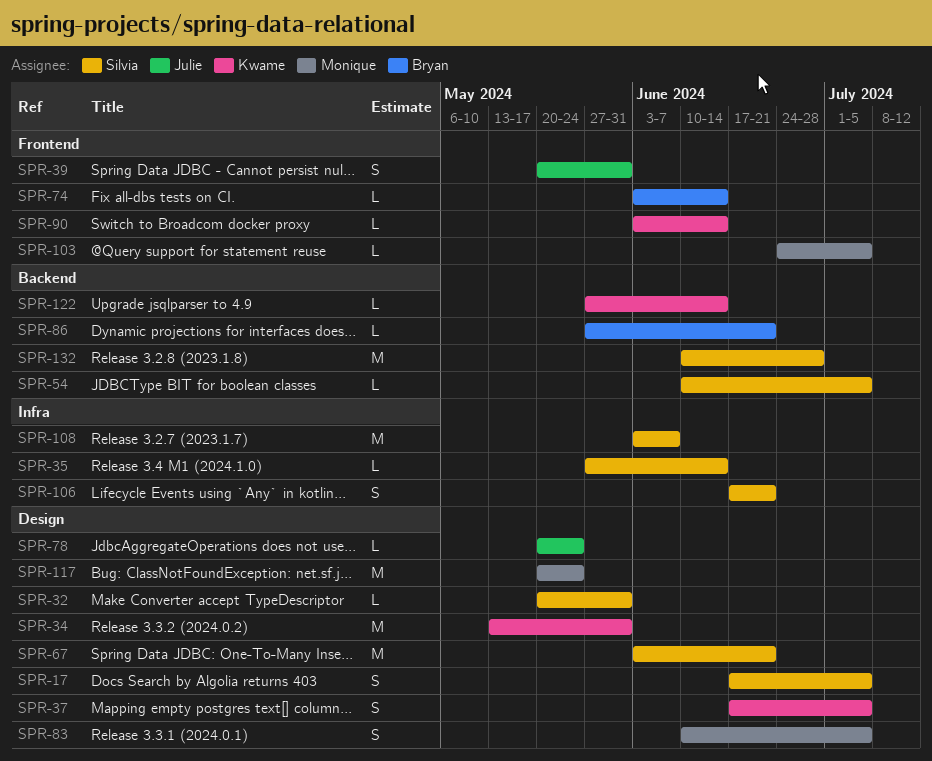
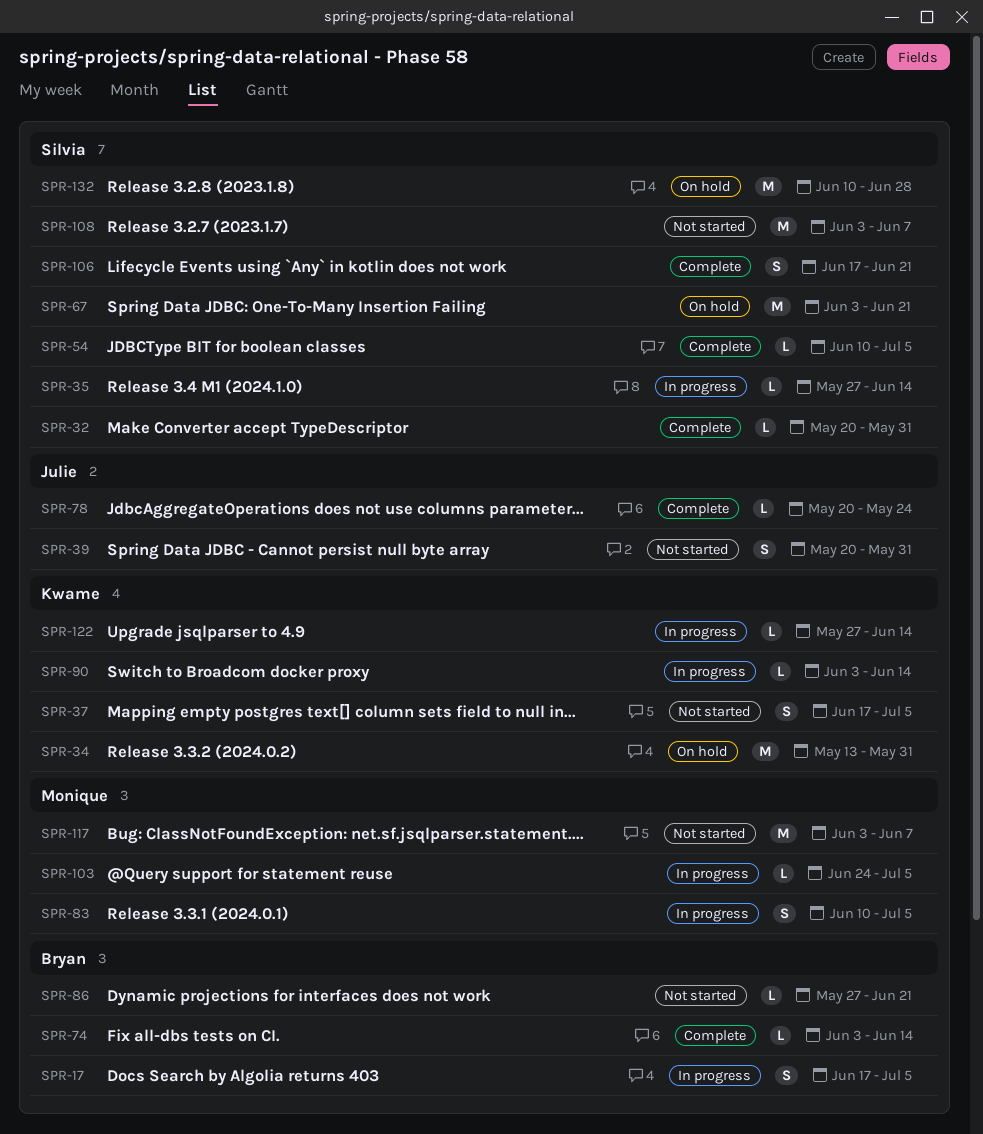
SPR-17, owner: Silvia -> Bryan
SPR-117, start: May 20 -> Jun 3
SPR-117, due: May 24 -> Jun 7

